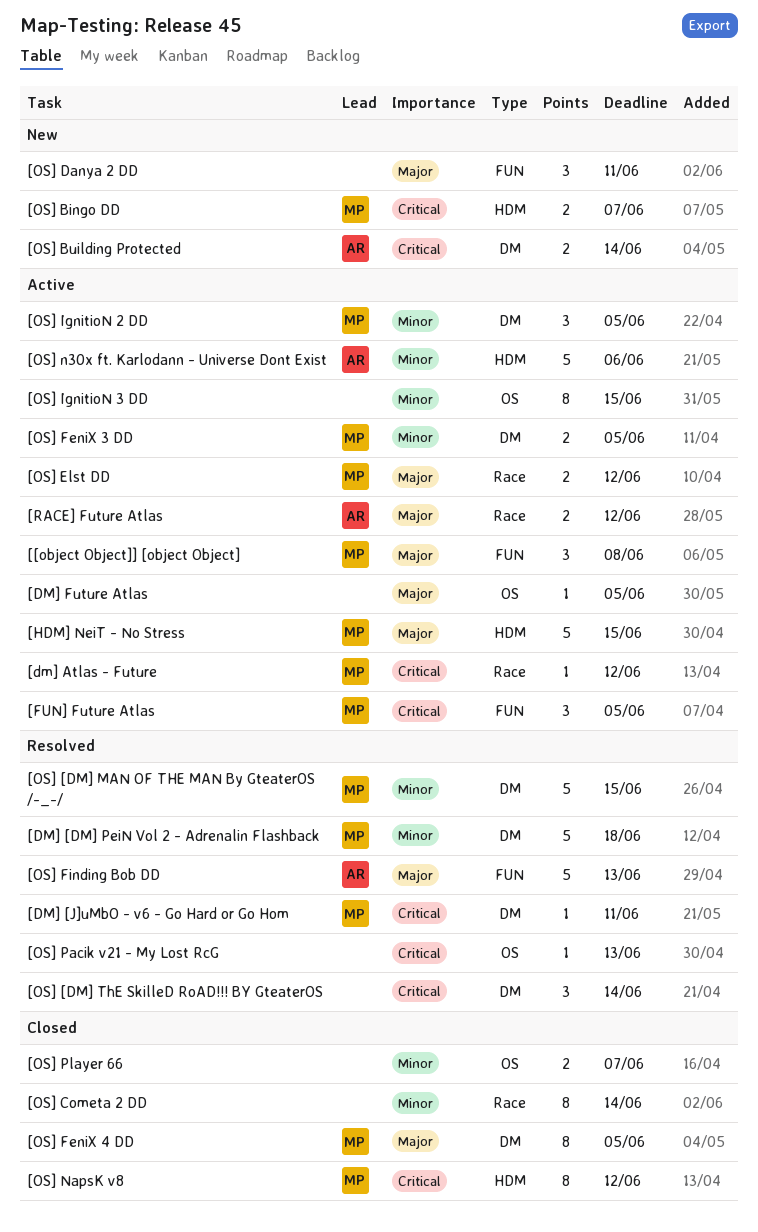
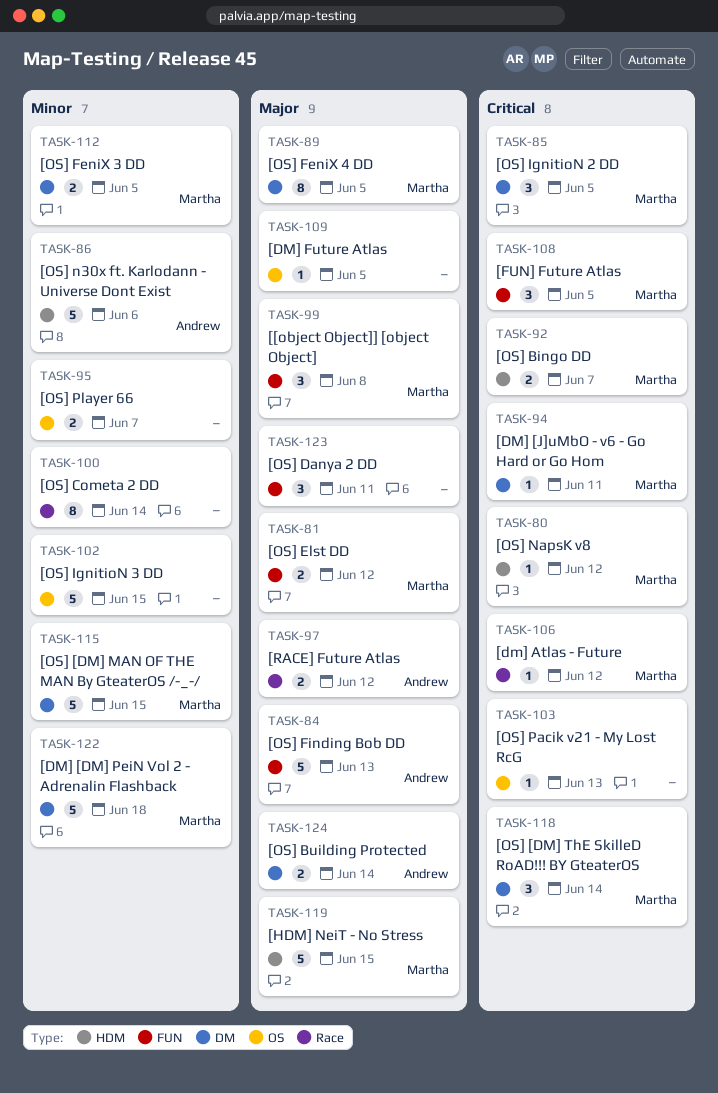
[OS] [DM] ThE SkilleD RoAD!!! BY GteaterOS, owner: none -> Martha
[OS] Building Protected, priority: Critical -> Major
[OS] Elst DD, label: Race -> FUN
[OS] IgnitioN 2 DD, priority: Minor -> Critical
[OS] IgnitioN 3 DD, estimate: 8 -> 5
[OS] NapsK v8, estimate: 8 -> 1

